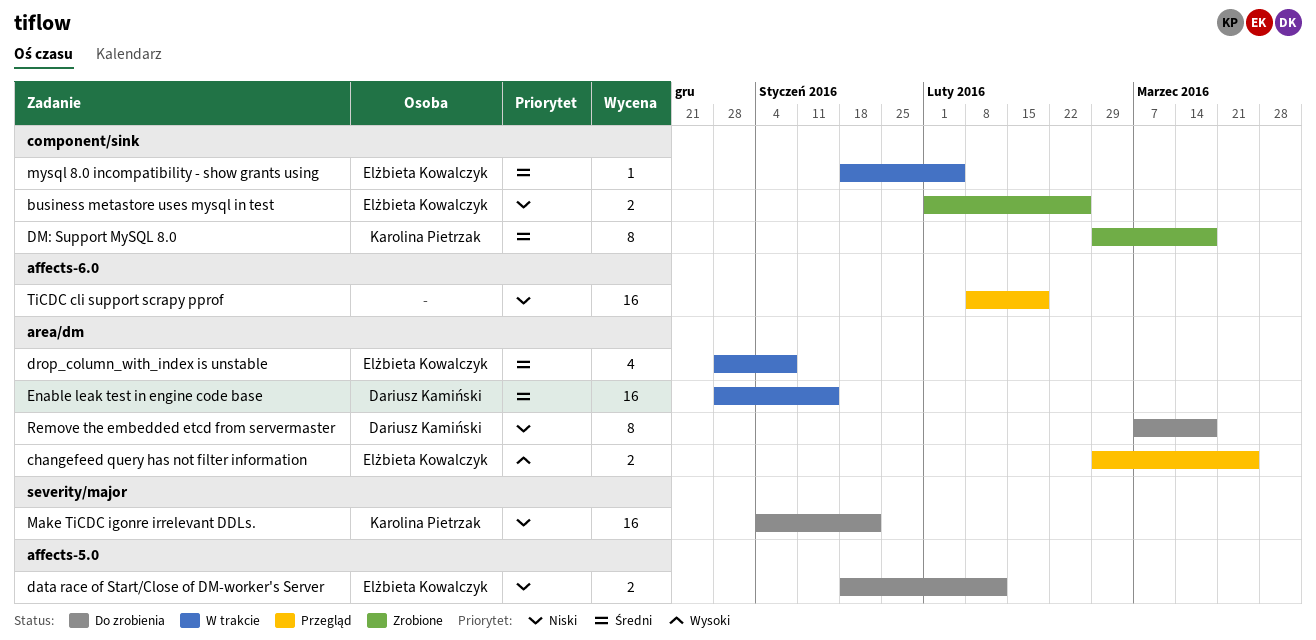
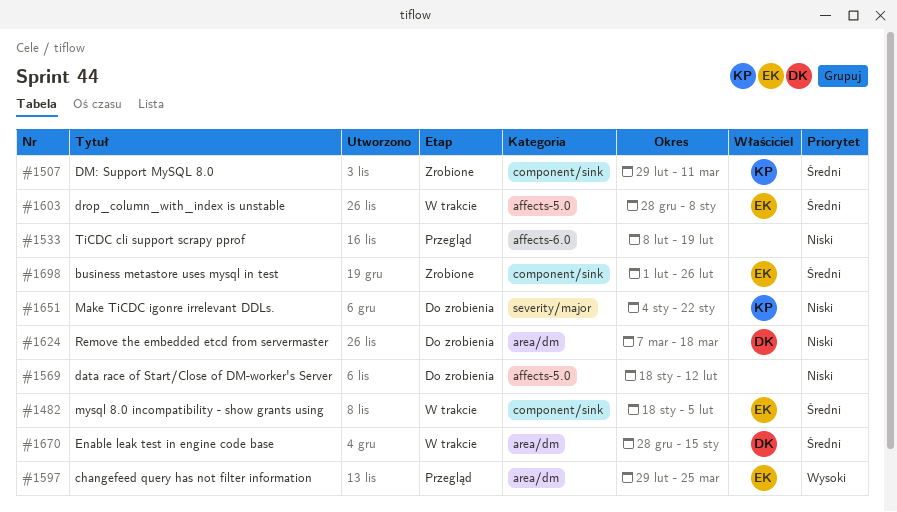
business metastore uses mysql in test, priority: Niski -> Średni
data race of Start/Close of DM-worker's Server, owner: Elżbieta Kowalczyk -> none
DM: Support MySQL 8.0, due: Mar 18 -> Mar 11
drop_column_with_index is unstable, label: area/dm -> affects-5.0

